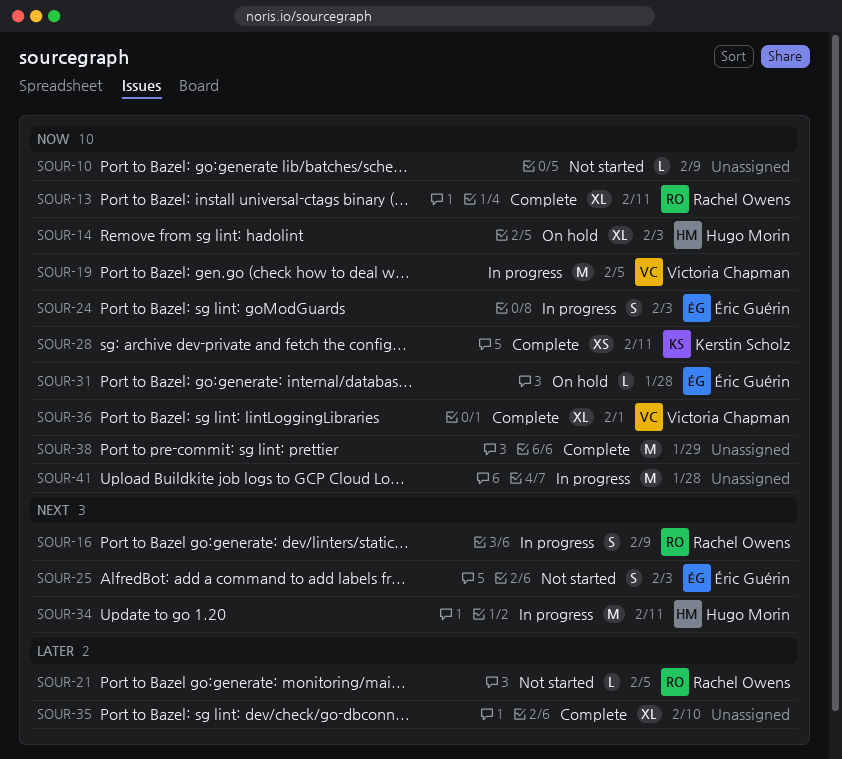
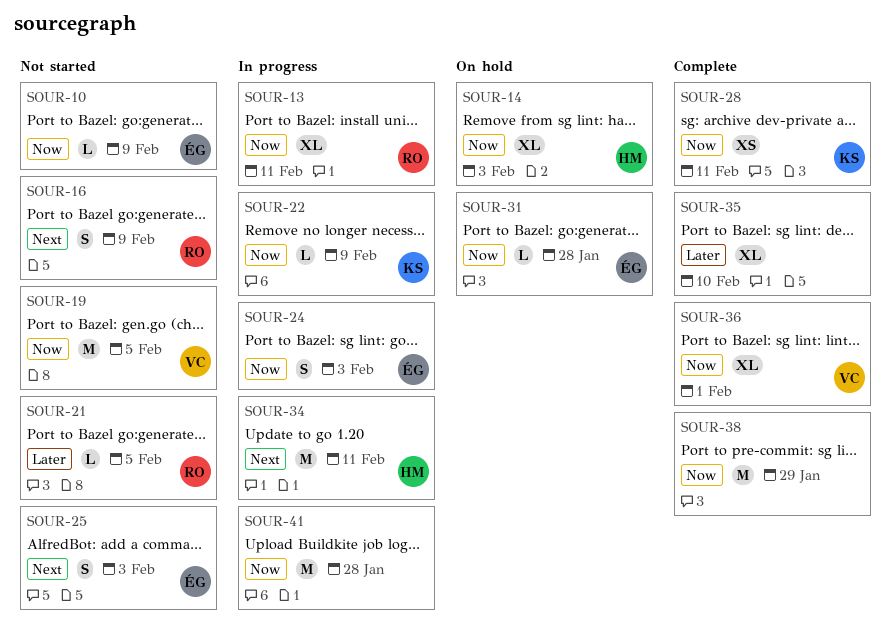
SOUR-10, owner: none -> Éric Guérin
SOUR-13, status: Complete -> In progress
SOUR-16, status: In progress -> Not started
SOUR-19, status: In progress -> Not started
SOUR-22: none -> present

